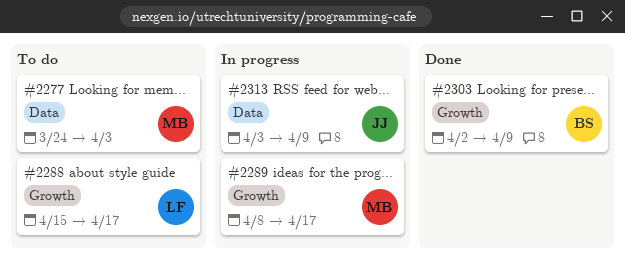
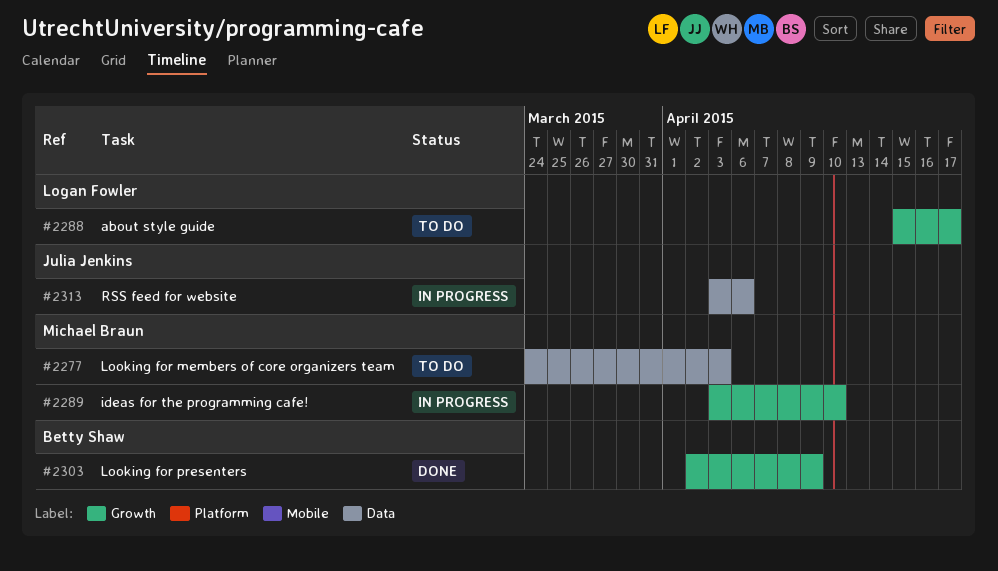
#2289, start: Apr 8 -> Apr 3
#2289, due: Apr 17 -> Apr 10
#2313, due: Apr 9 -> Apr 6

